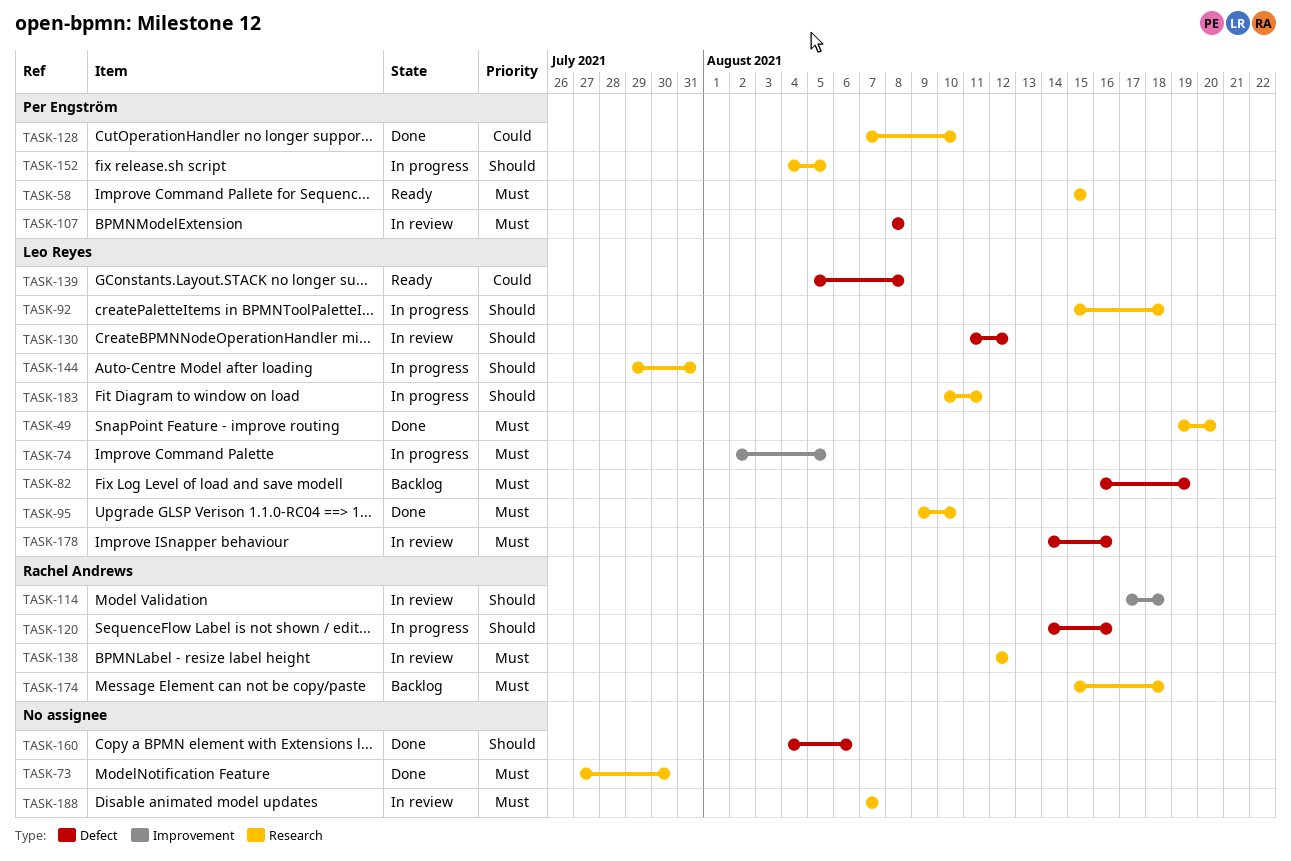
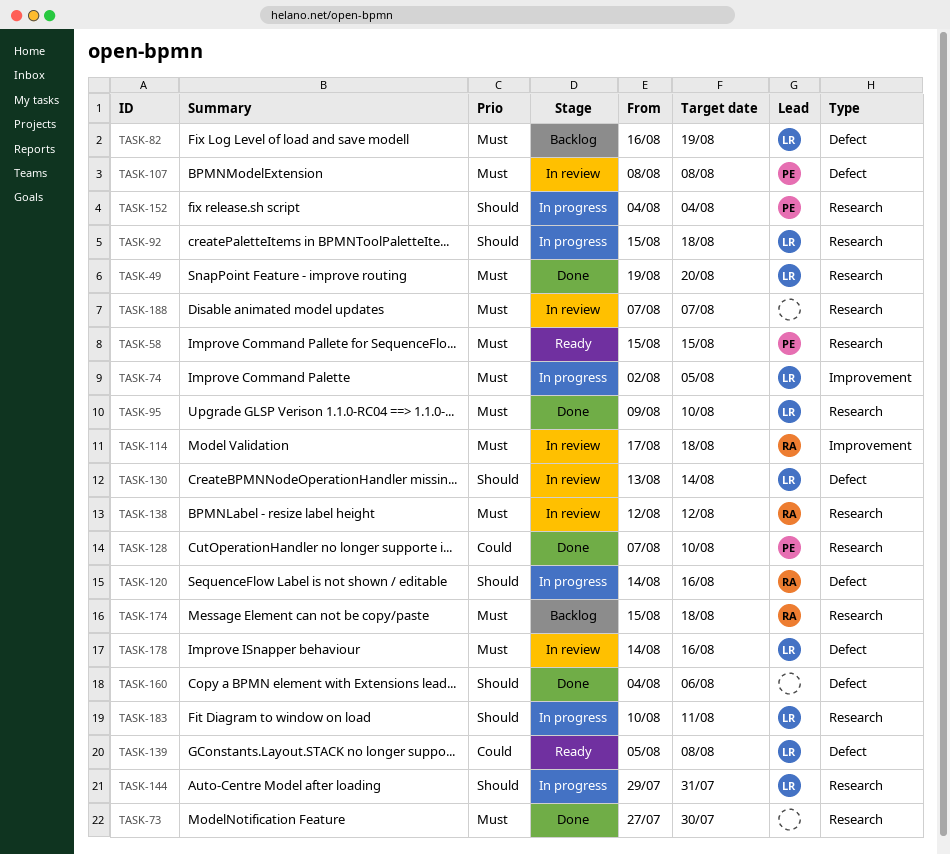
TASK-114, priority: Should -> Must
TASK-130, start: Aug 11 -> Aug 13
TASK-130, due: Aug 12 -> Aug 14
TASK-152, due: Aug 5 -> Aug 4

